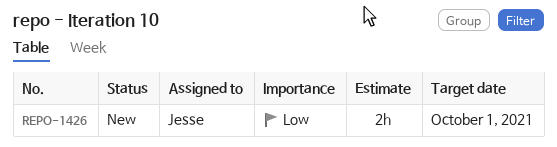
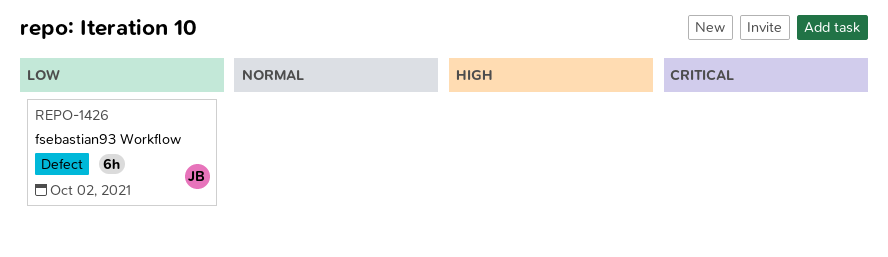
REPO-1426, estimate: 2h -> 6h
REPO-1426, due: Oct 1 -> Oct 2

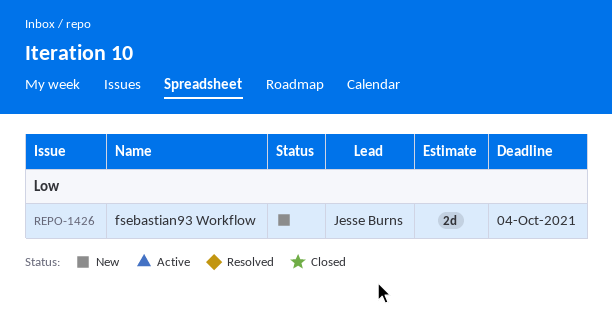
REPO-1426, estimate: 6h -> 2d
REPO-1426, due: Oct 2 -> Oct 4

